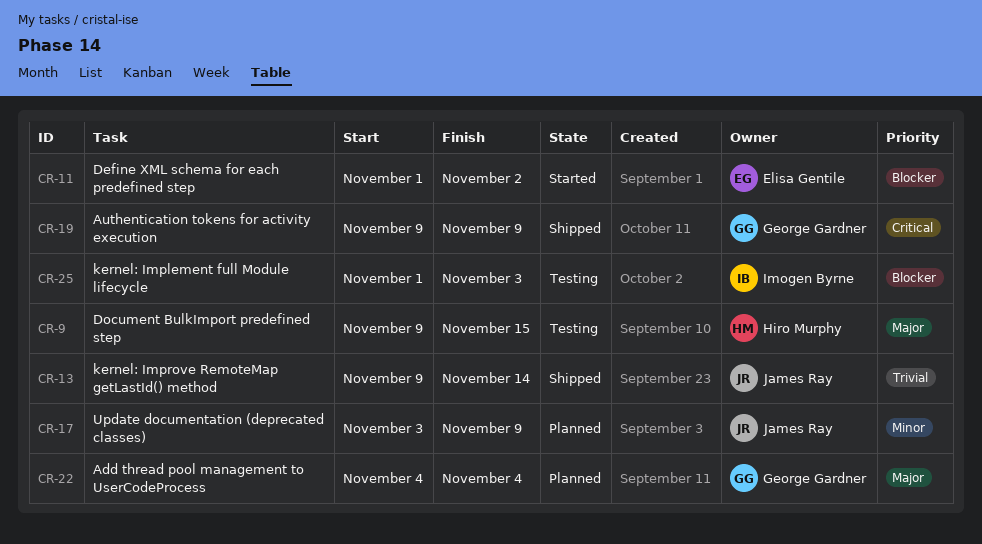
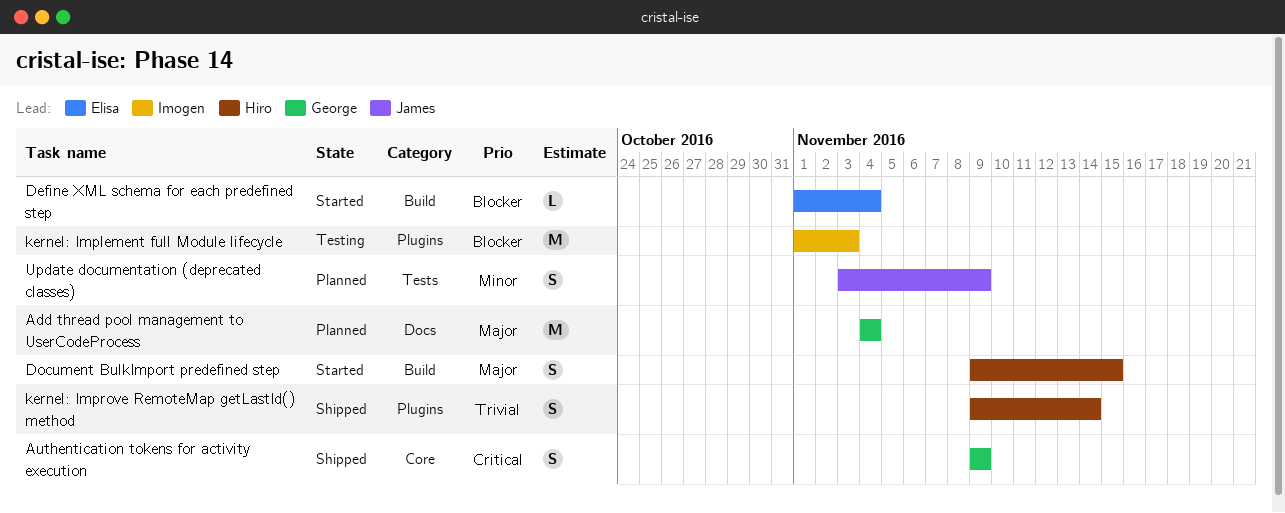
Define XML schema for each predefined step, due: Nov 2 -> Nov 4
Document BulkImport predefined step, status: Testing -> Started
kernel: Improve RemoteMap getLastId() method, owner: James Ray -> Hiro Murphy

